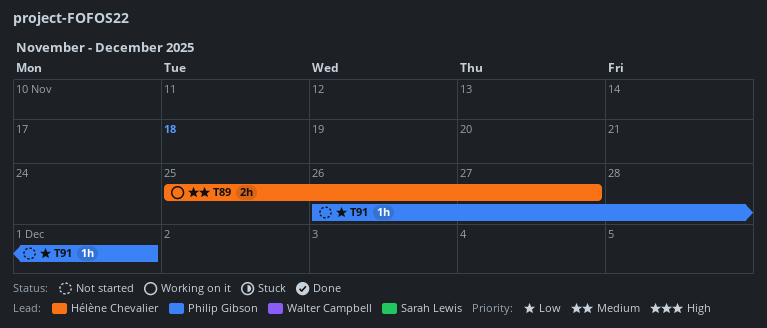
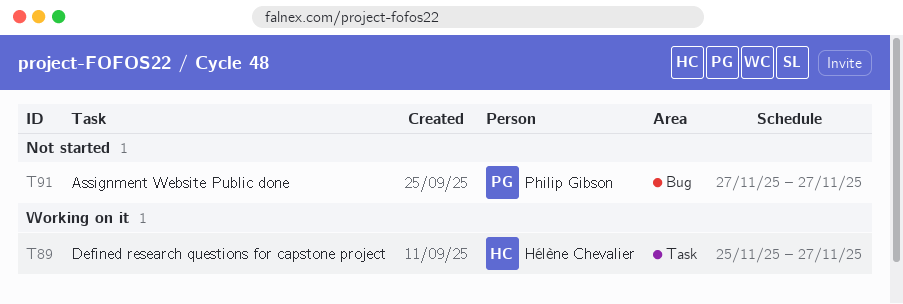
T91, start: Nov 26 -> Nov 27
T91, due: Dec 1 -> Nov 27

